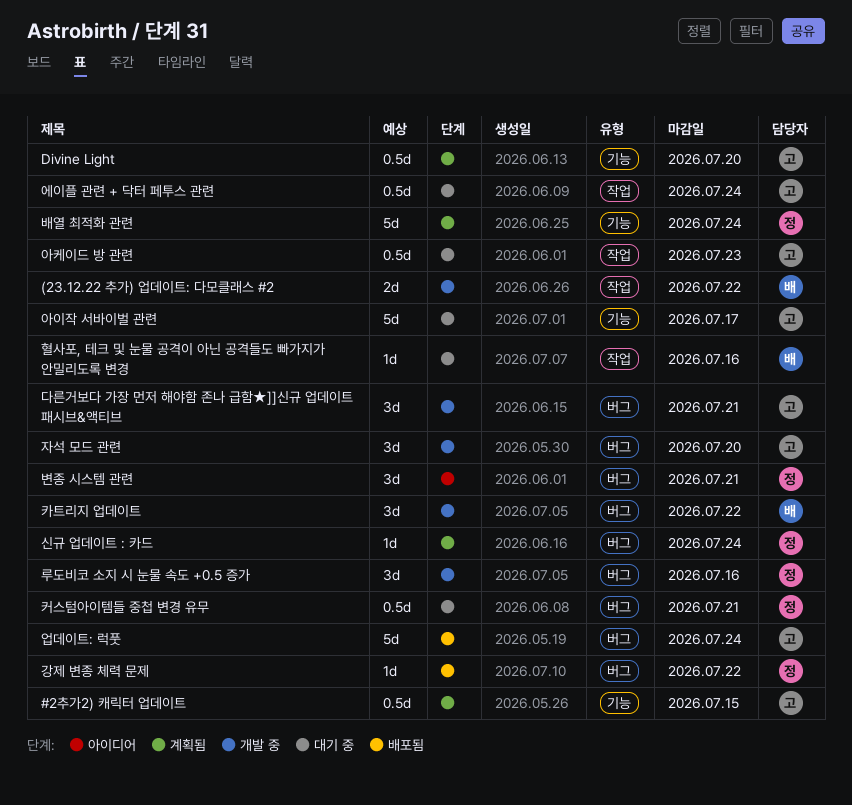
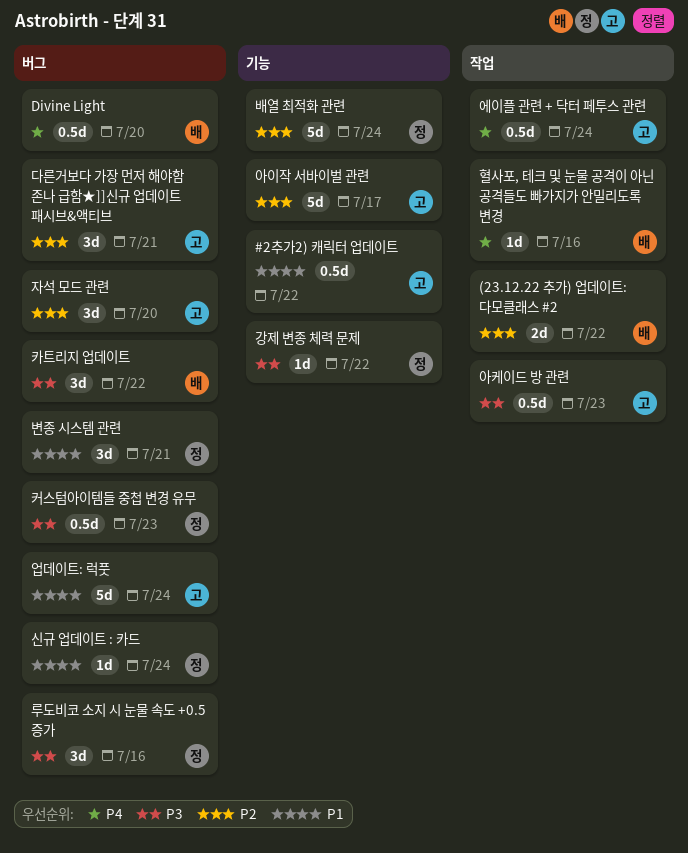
#2추가2) 캐릭터 업데이트, due: Jul 15 -> Jul 22
Divine Light, owner: 고 -> 배
Divine Light, label: 기능 -> 버그
강제 변종 체력 문제, label: 버그 -> 기능
커스텀아이템들 중첩 변경 유무, due: Jul 21 -> Jul 23

